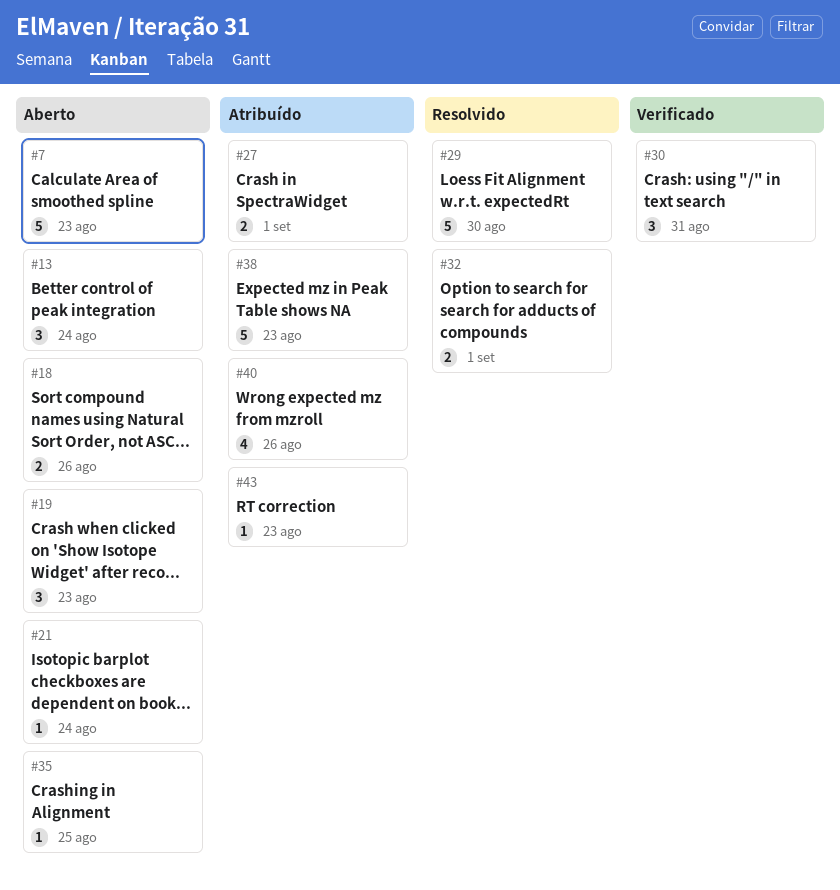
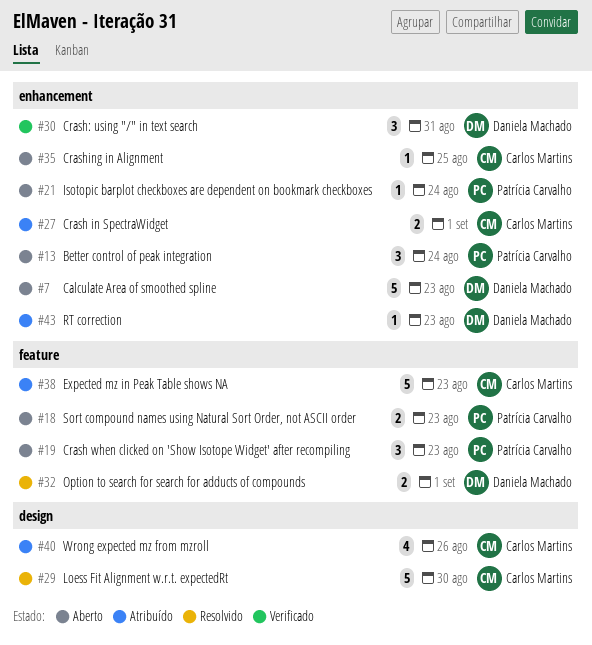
#18, due: Aug 26 -> Aug 23

